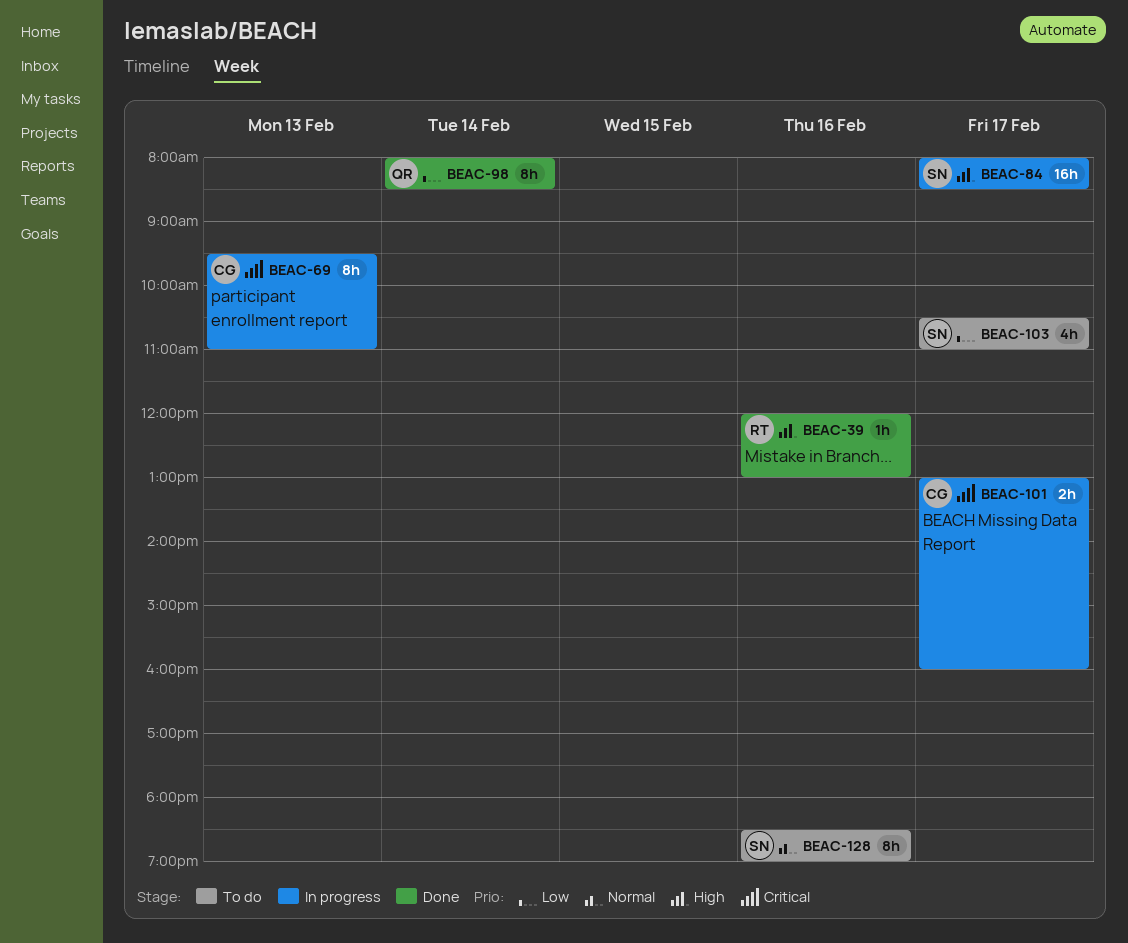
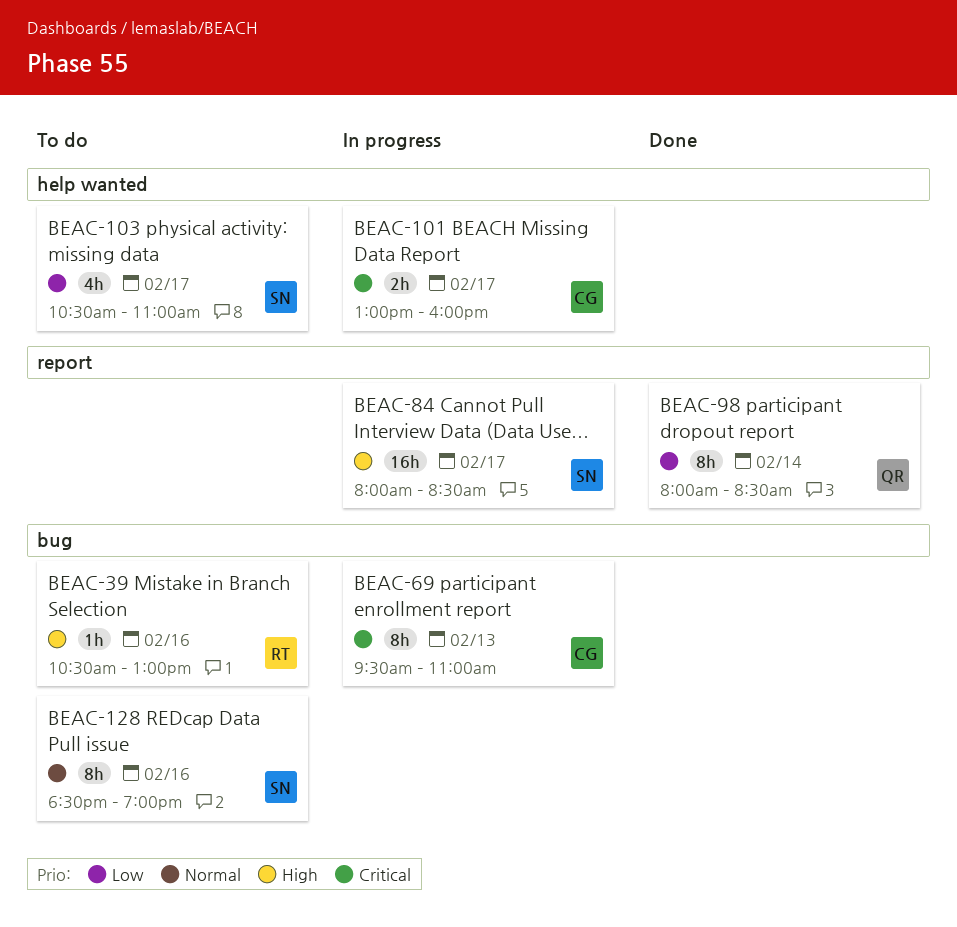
BEAC-39, status: Done -> To do
BEAC-39, begins: 12:00 -> 10:30

